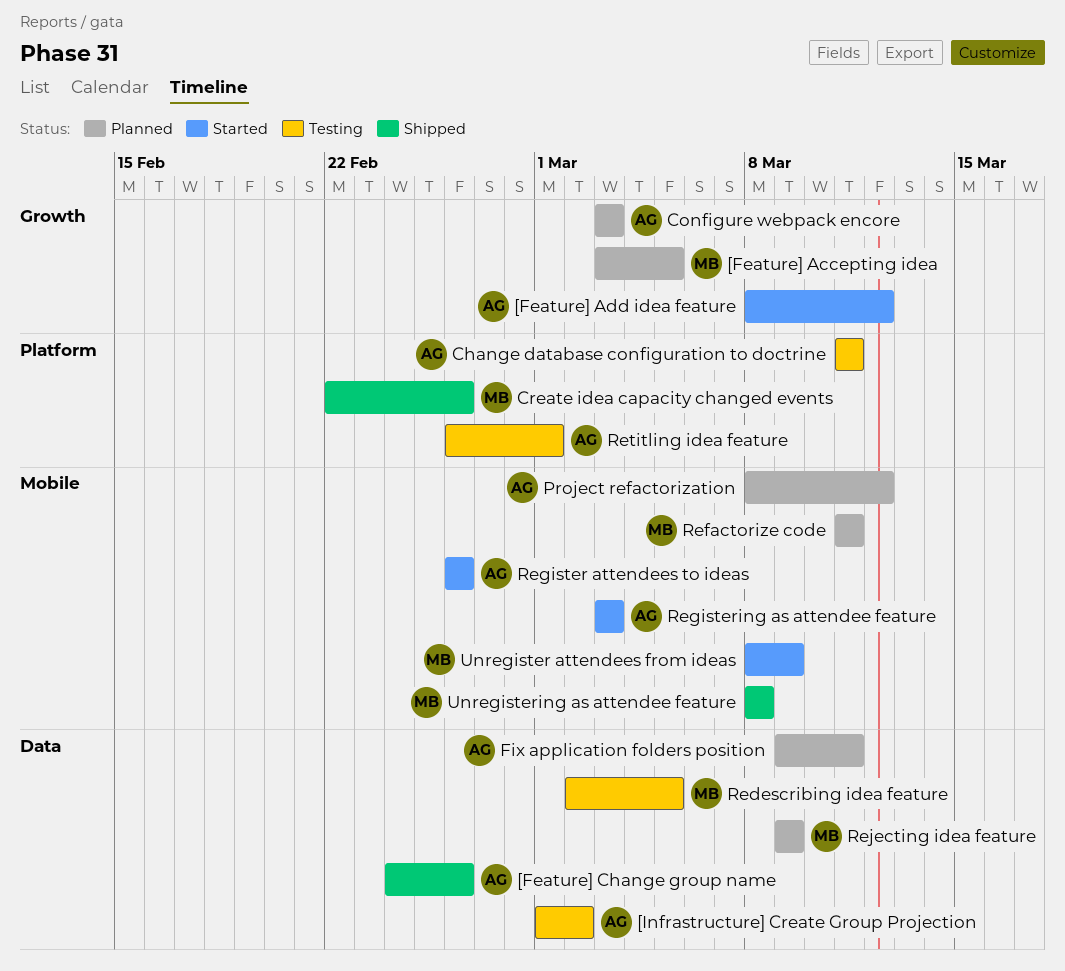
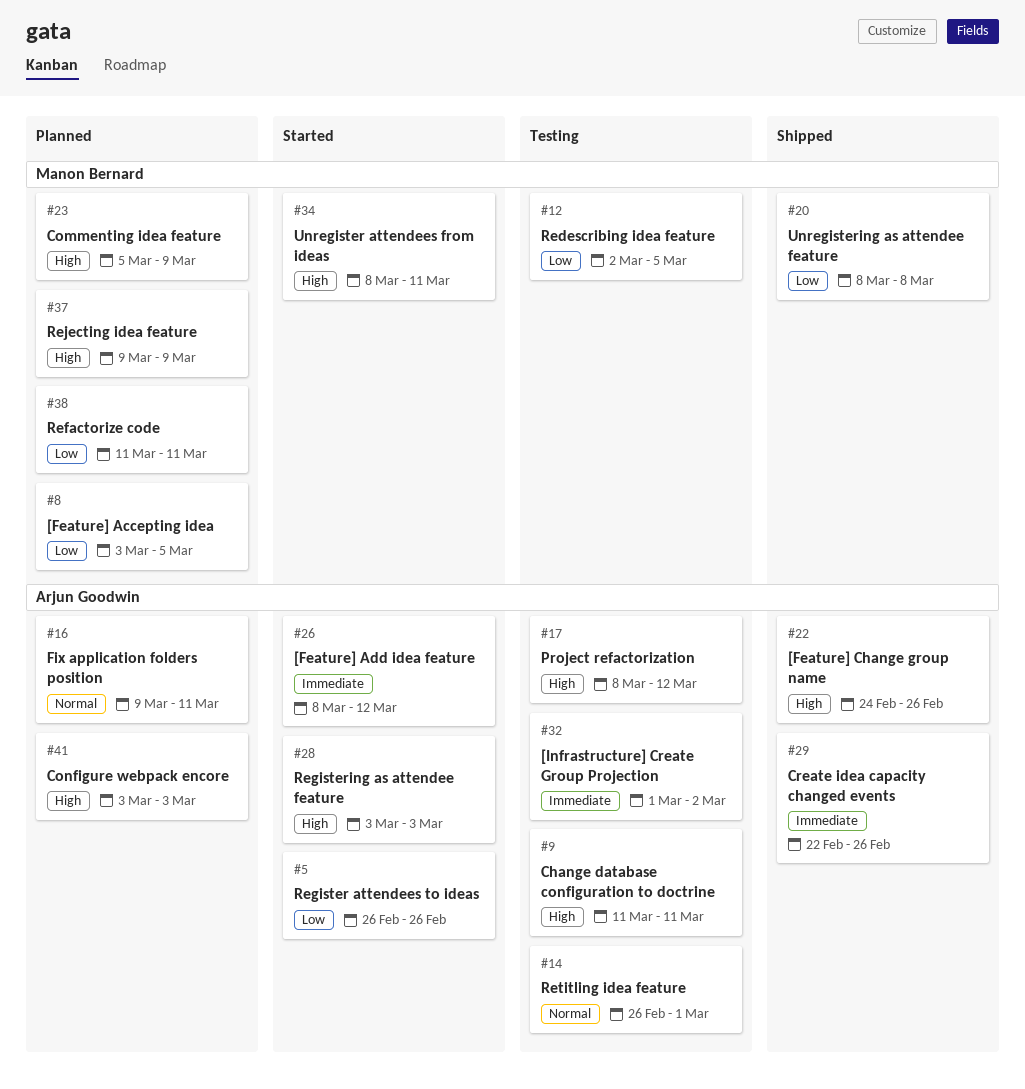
Commenting idea feature: none -> present
Create idea capacity changed events, owner: Manon Bernard -> Arjun Goodwin
Project refactorization, status: Planned -> Testing
Unregister attendees from ideas, due: Mar 9 -> Mar 11

